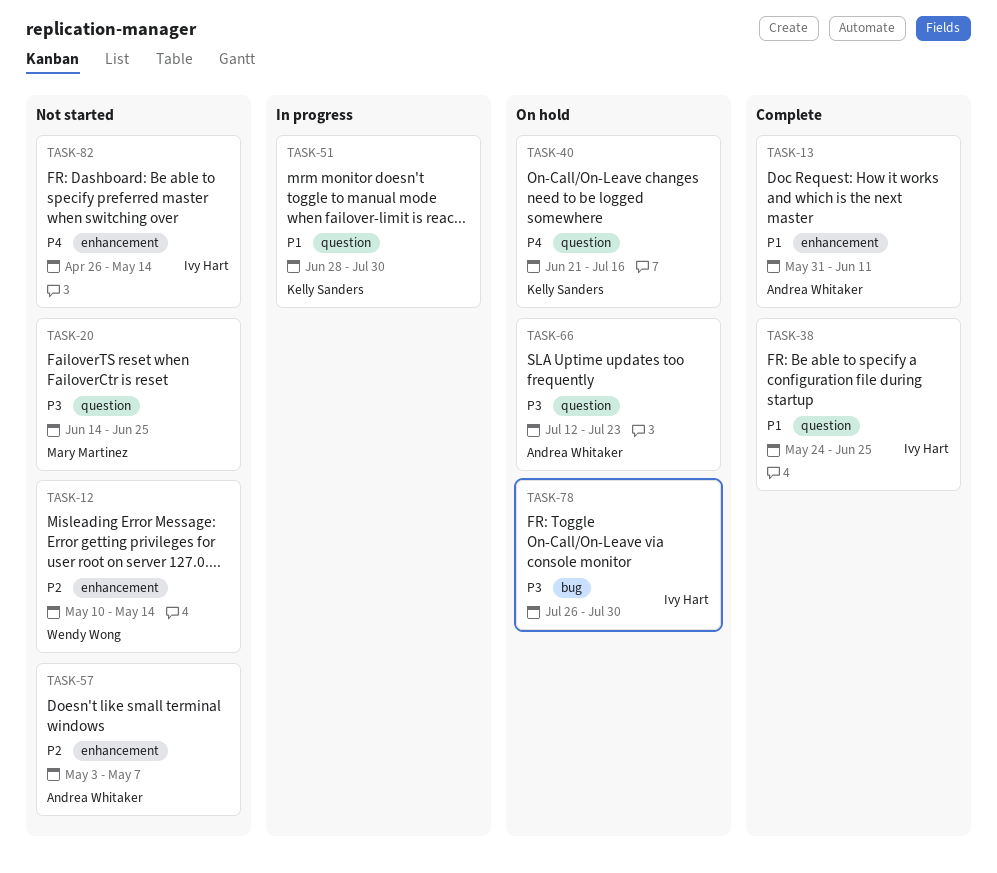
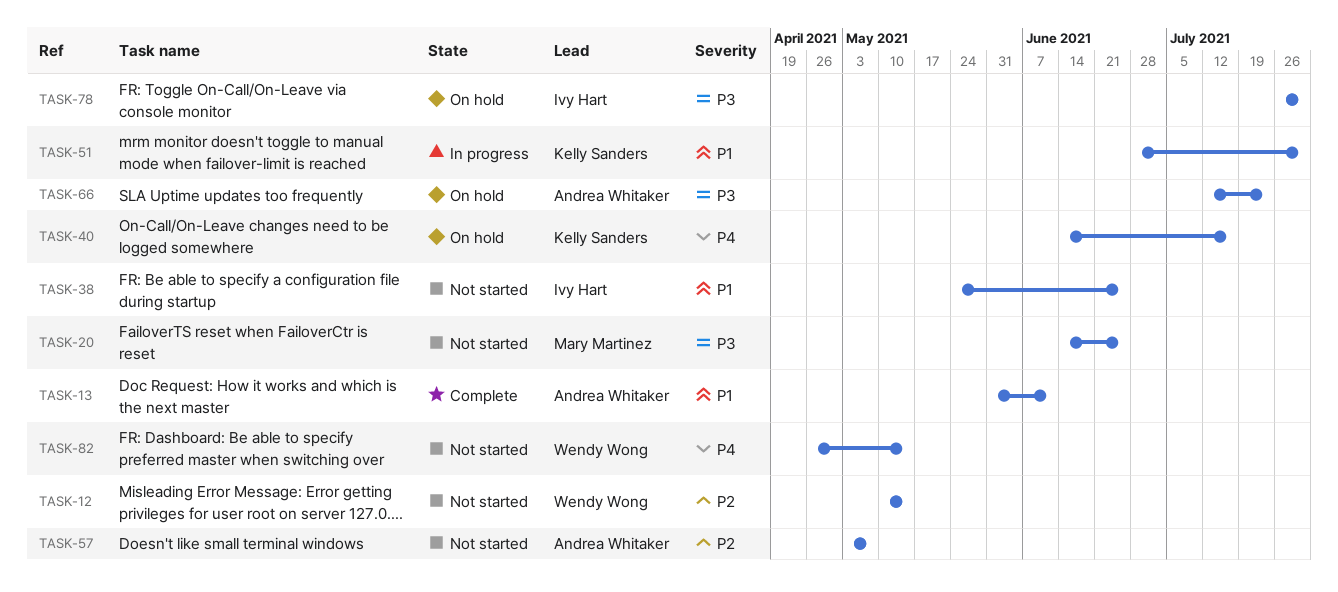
TASK-38, status: Complete -> Not started
TASK-40, start: Jun 21 -> Jun 14
TASK-82, owner: Ivy Hart -> Wendy Wong

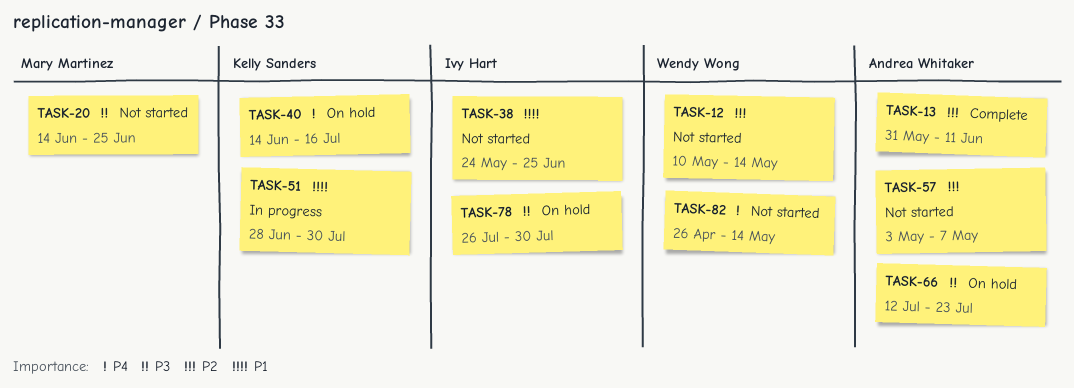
TASK-13, priority: P1 -> P2

